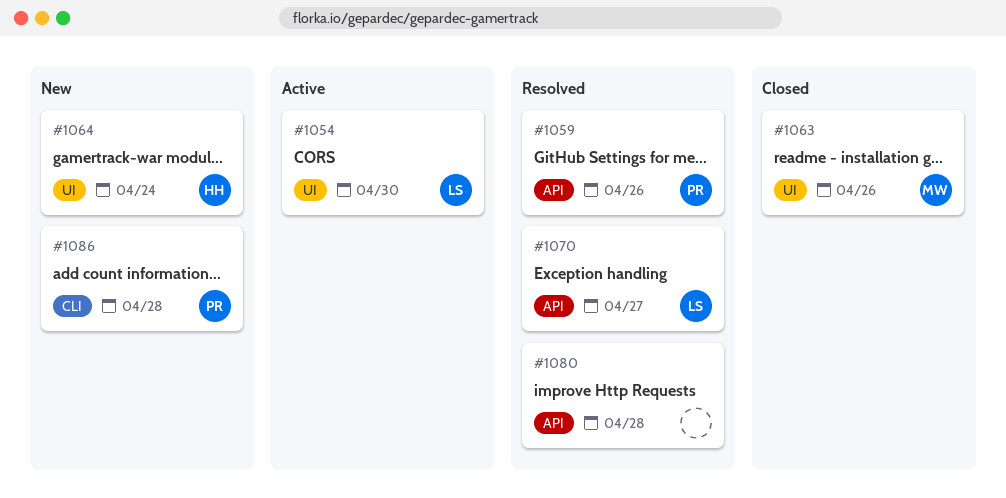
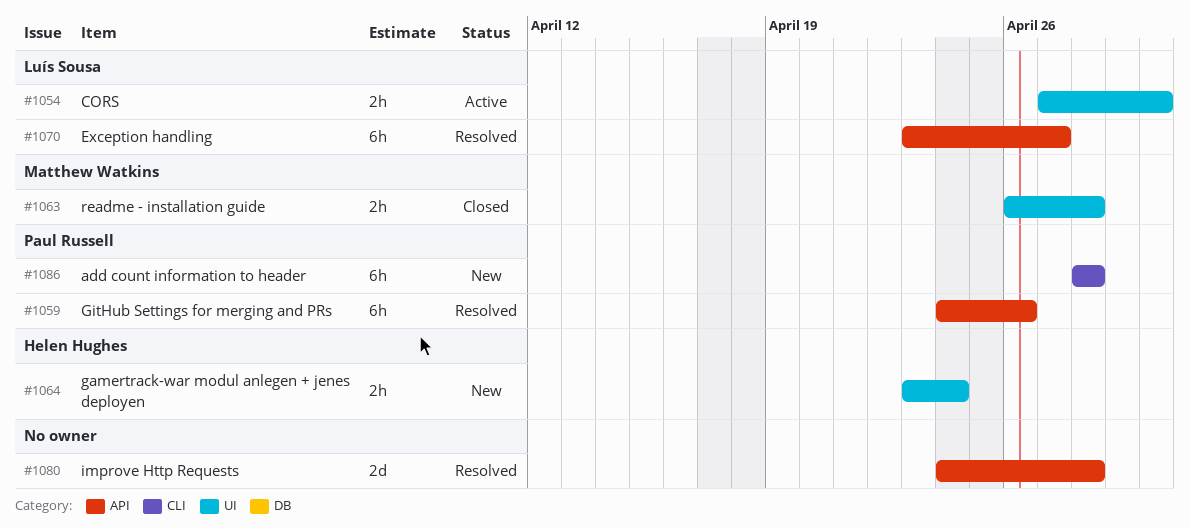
#1063, due: Apr 26 -> Apr 28

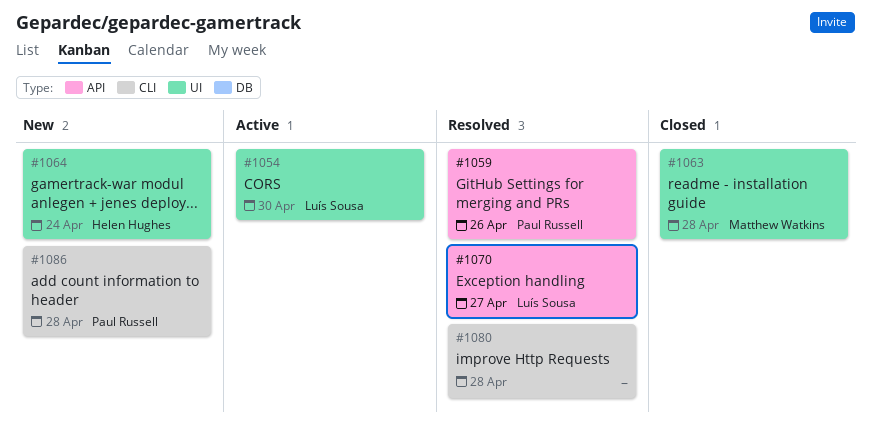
#1080, label: API -> CLI

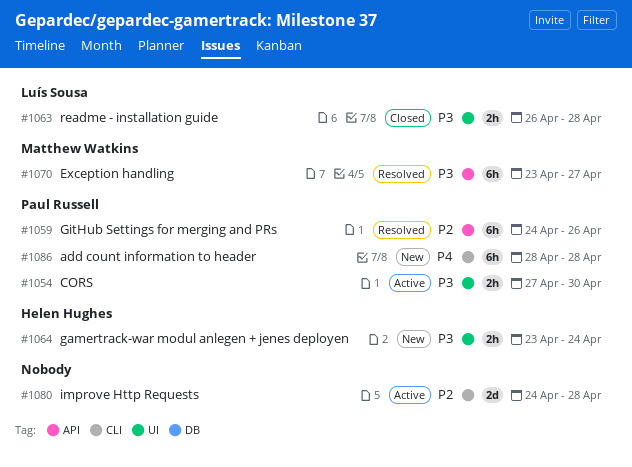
#1054, owner: Luís Sousa -> Paul Russell
#1063, owner: Matthew Watkins -> Luís Sousa
#1070, owner: Luís Sousa -> Matthew Watkins
#1080, status: Resolved -> Active

